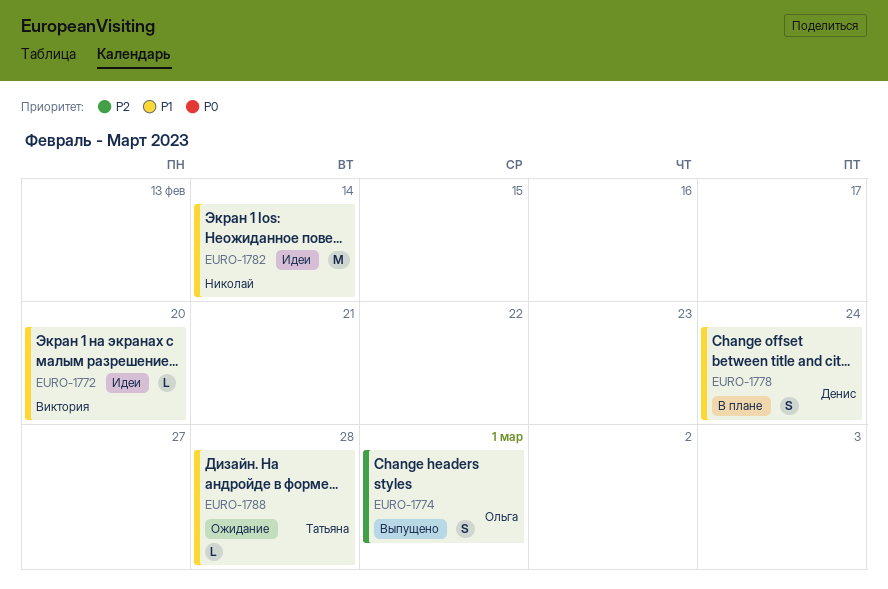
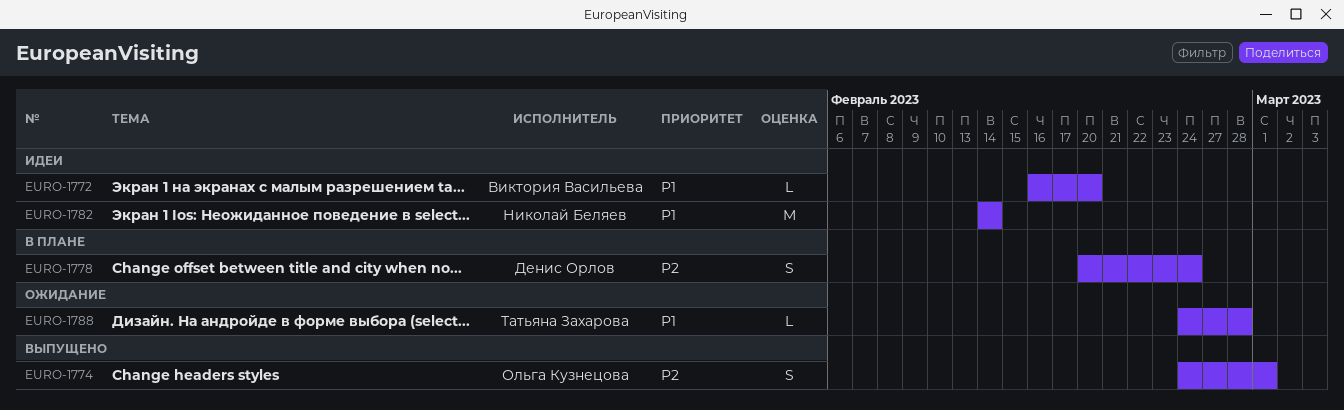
EURO-1778, priority: P1 -> P2

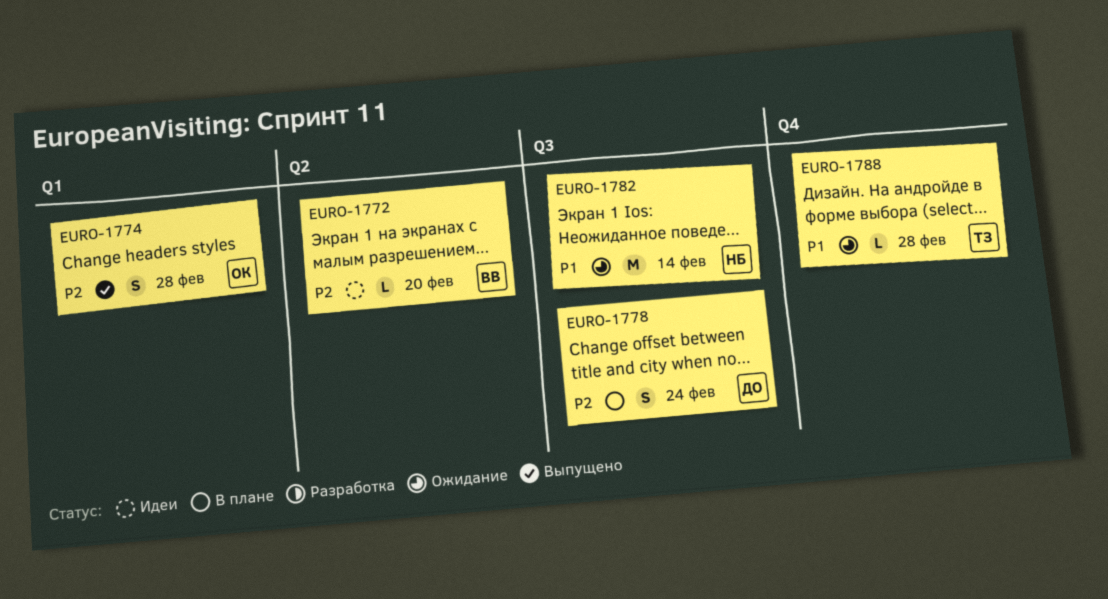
EURO-1772, priority: P1 -> P2
EURO-1774, due: Mar 1 -> Feb 28
EURO-1782, status: Идеи -> Ожидание

